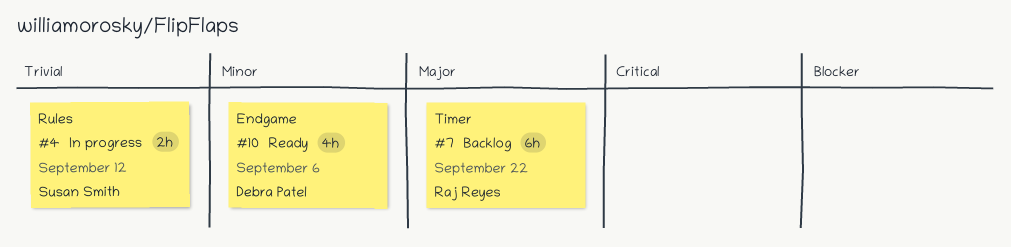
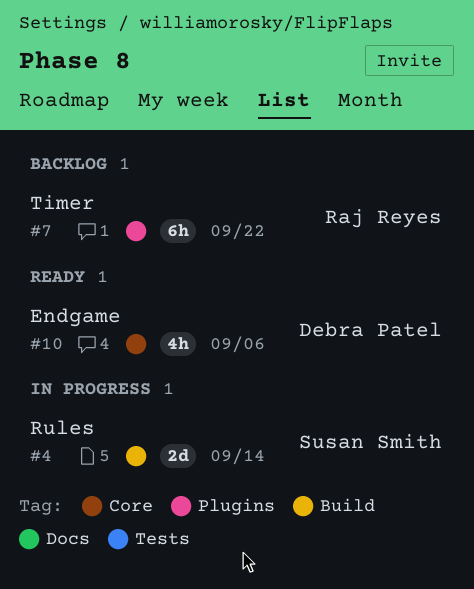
#4, estimate: 2h -> 2d
#4, due: Sep 12 -> Sep 14

